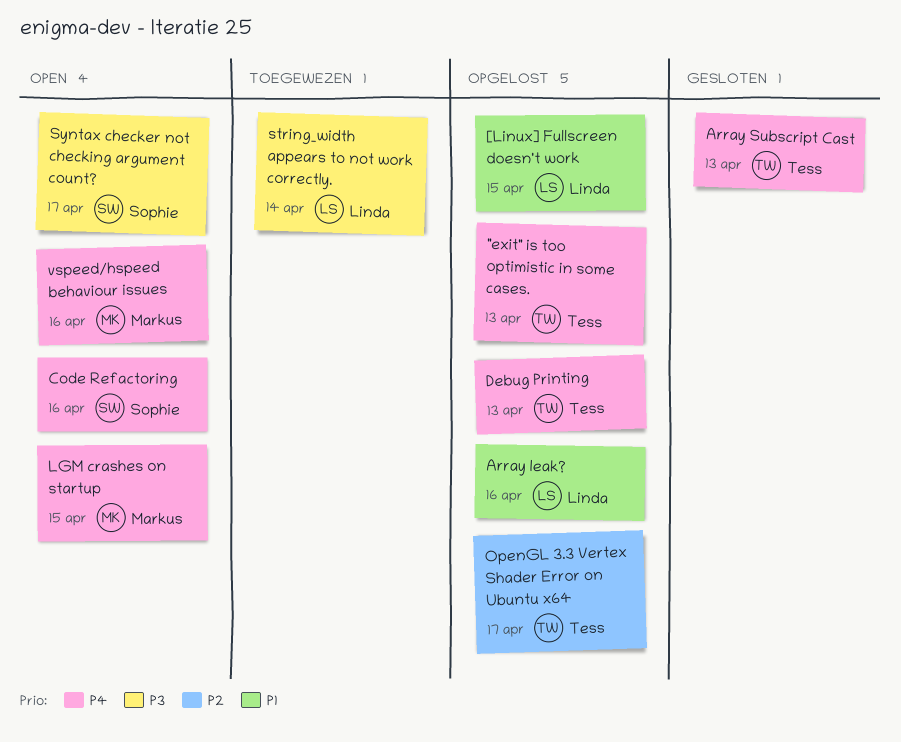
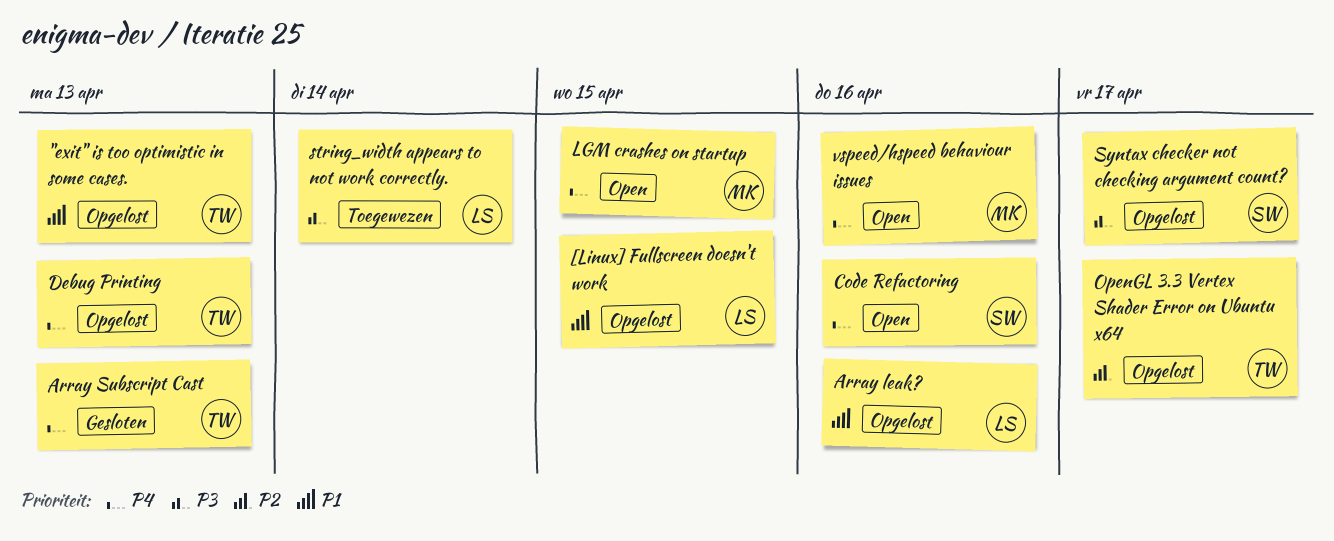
"exit" is too optimistic in some cases., priority: P4 -> P1
Syntax checker not checking argument count?, status: Open -> Opgelost

